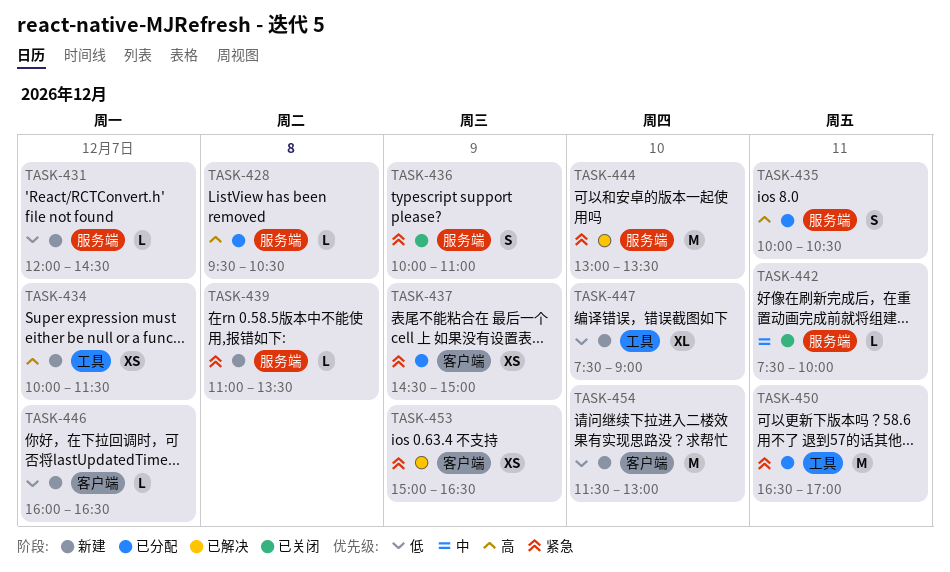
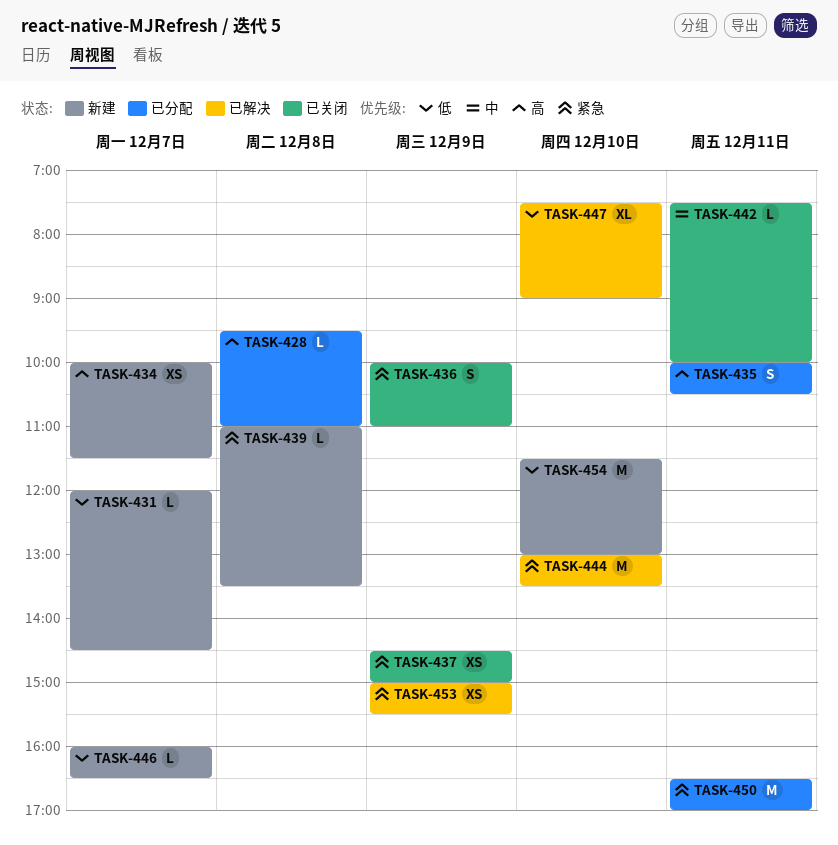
TASK-428, ends: 10:30 -> 11:00
TASK-437, status: 已分配 -> 已关闭
TASK-447, status: 新建 -> 已解决
TASK-453, ends: 16:30 -> 15:30

